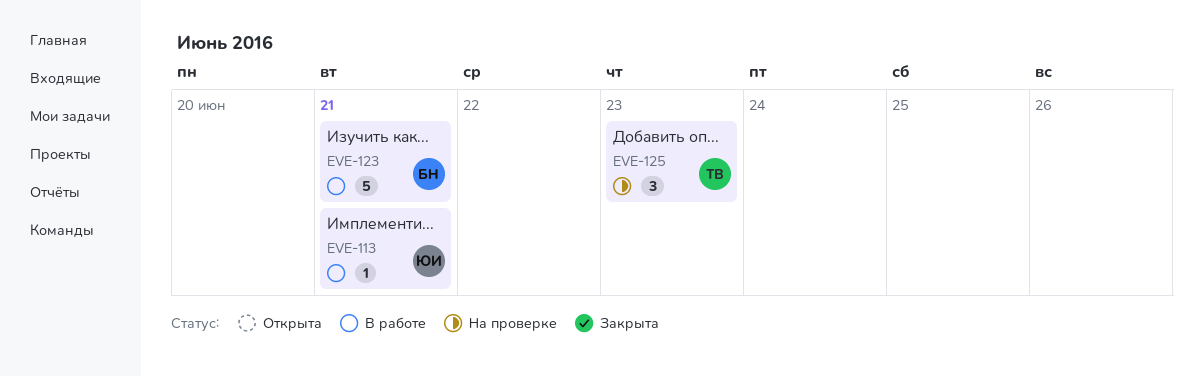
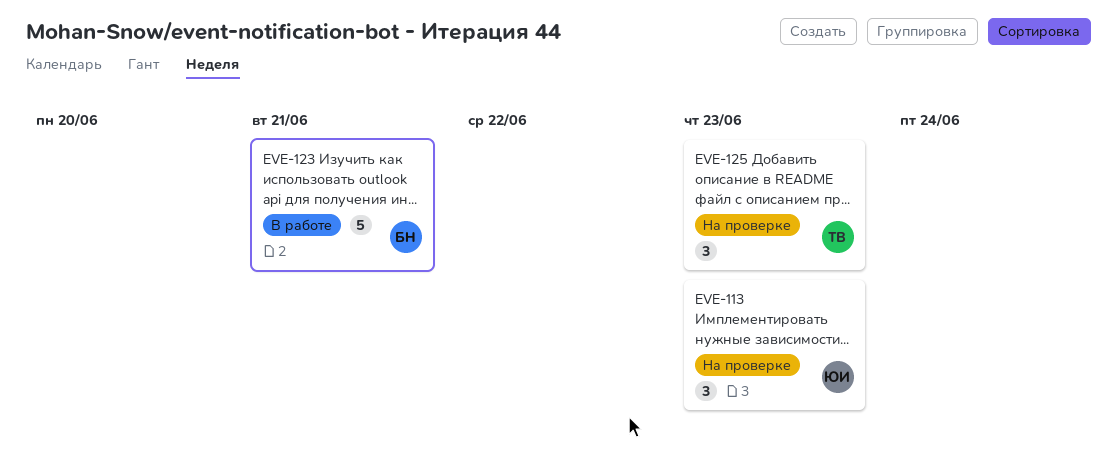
EVE-113, status: В работе -> На проверке
EVE-113, estimate: 1 -> 3
EVE-113, due: Jun 21 -> Jun 23

